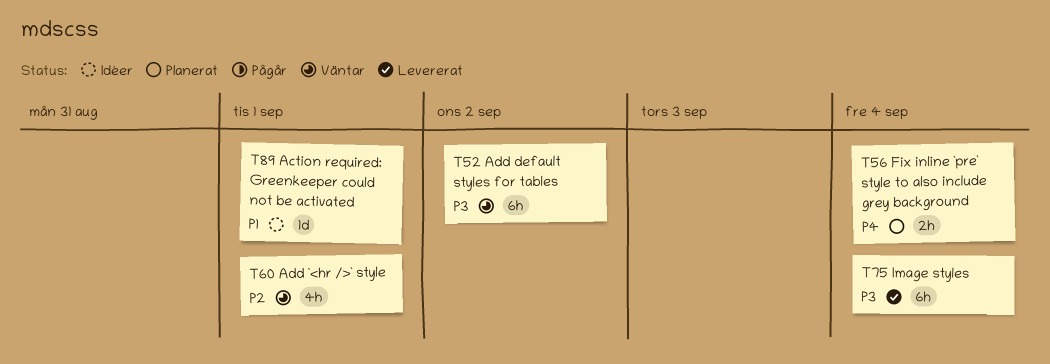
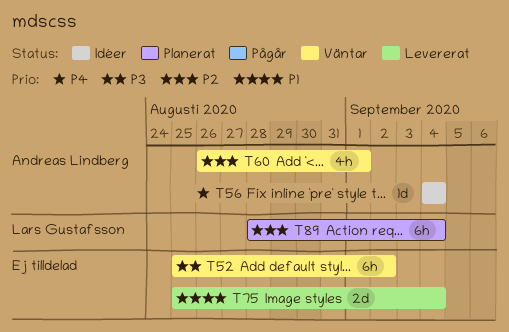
T56, status: Planerat -> Idéer
T56, estimate: 2h -> 1d
T75, priority: P3 -> P1
T75, estimate: 6h -> 2d
T89, status: Idéer -> Planerat
T89, priority: P1 -> P2
T89, estimate: 1d -> 6h
T89, due: Sep 1 -> Sep 4

